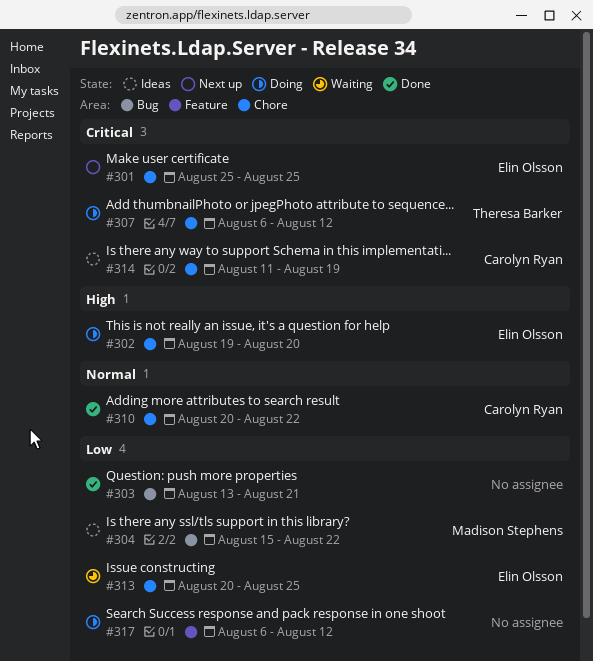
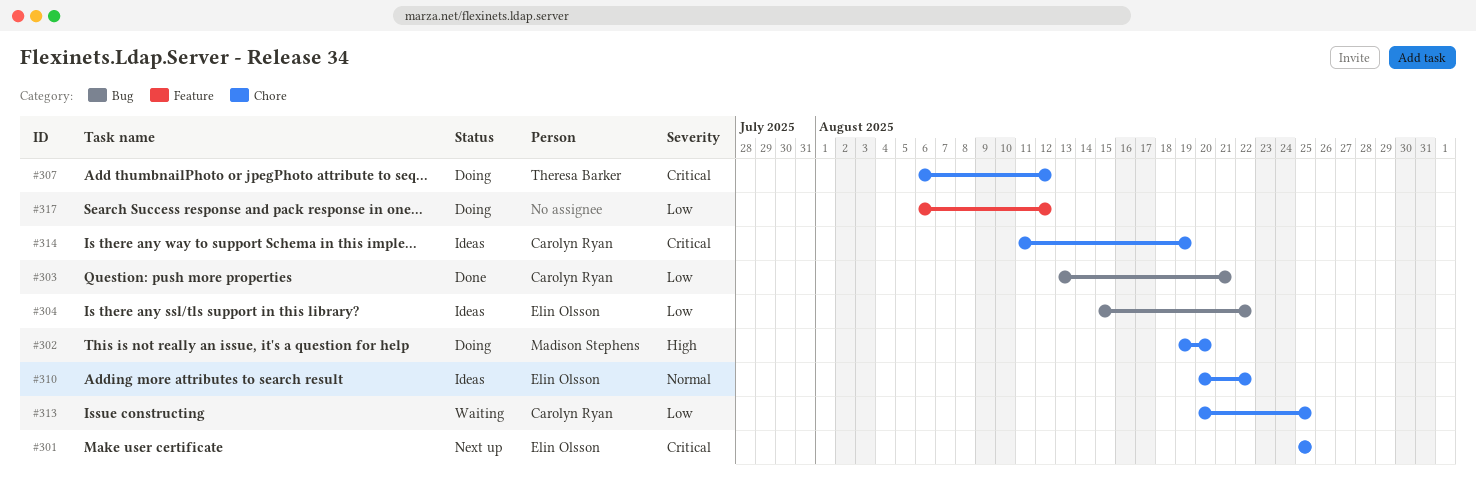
#302, owner: Elin Olsson -> Madison Stephens
#303, owner: none -> Carolyn Ryan
#304, owner: Madison Stephens -> Elin Olsson
#310, status: Done -> Ideas
#310, owner: Carolyn Ryan -> Elin Olsson
#313, owner: Elin Olsson -> Carolyn Ryan

